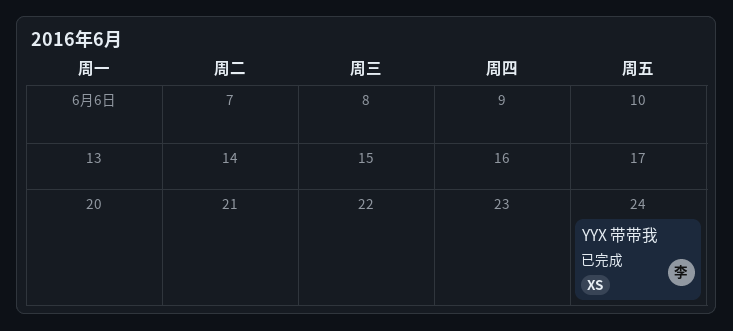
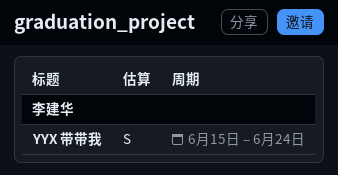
YYX 带带我, estimate: XS -> S

